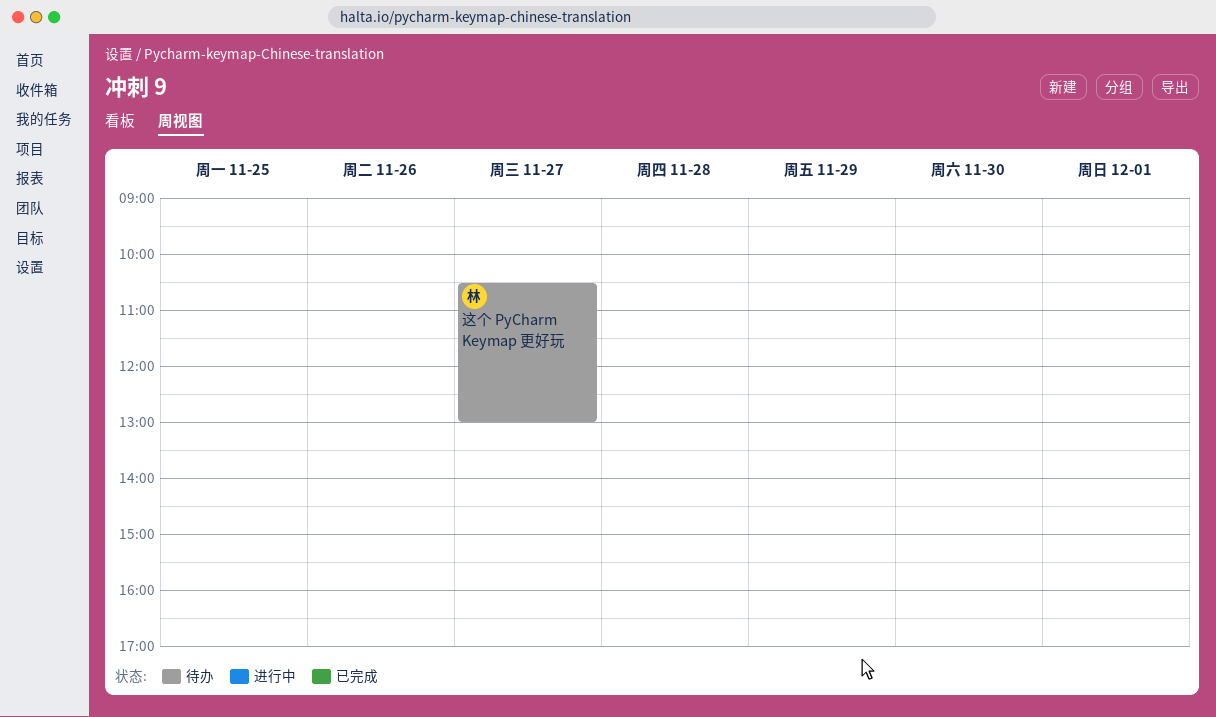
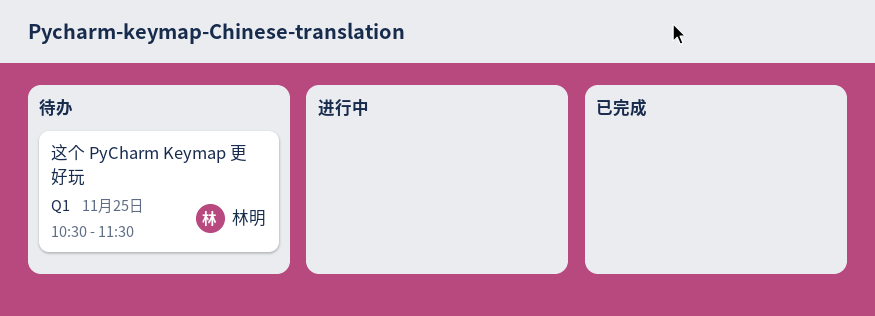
这个 PyCharm Keymap 更好玩, day: Nov 27 -> Nov 25
这个 PyCharm Keymap 更好玩, ends: 13:00 -> 11:30

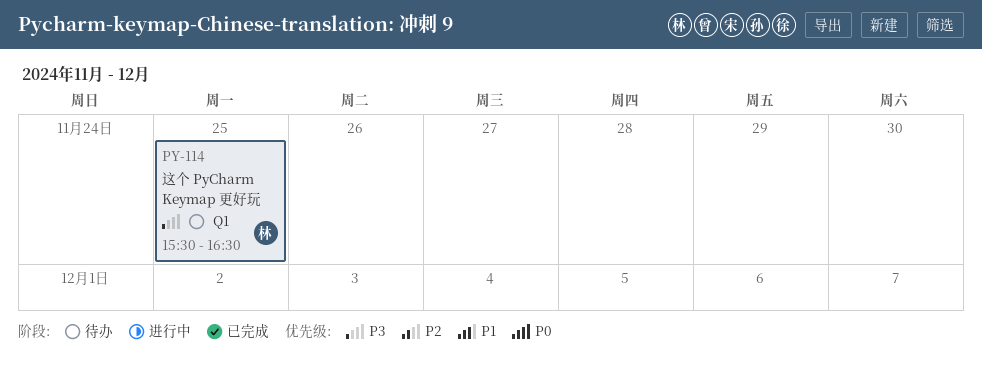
这个 PyCharm Keymap 更好玩, begins: 10:30 -> 15:30
这个 PyCharm Keymap 更好玩, ends: 11:30 -> 16:30

